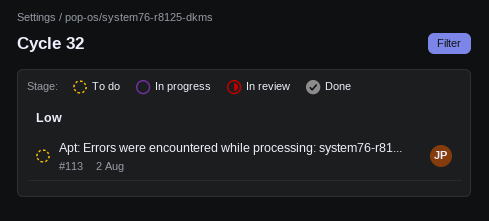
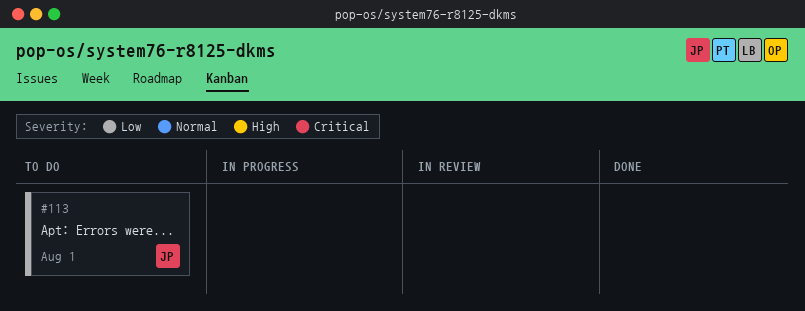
#113, due: Aug 2 -> Aug 1

